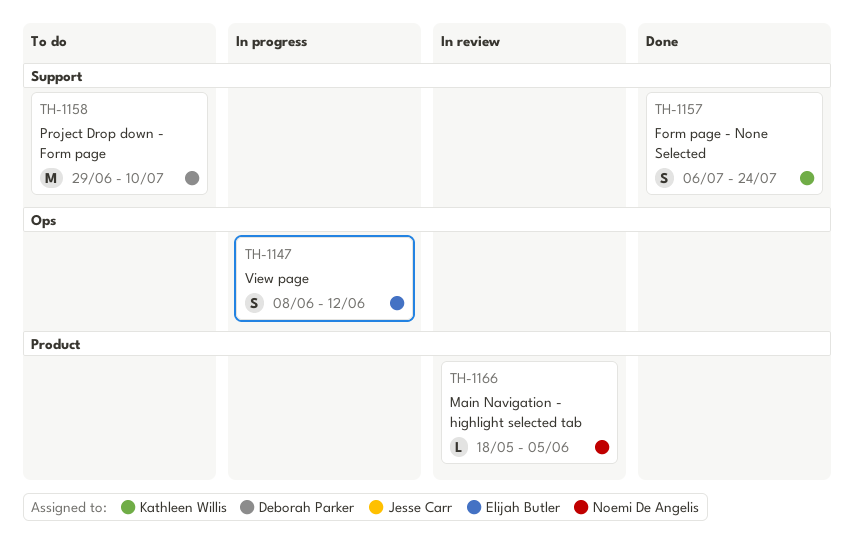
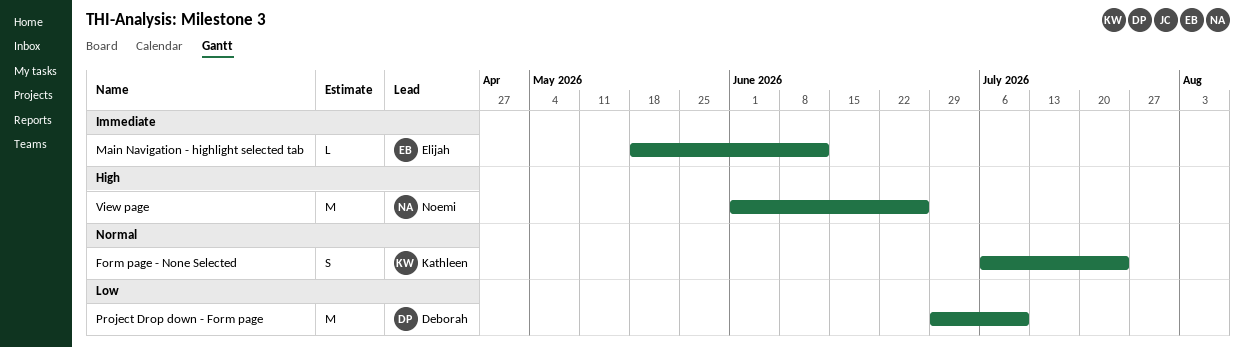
Main Navigation - highlight selected tab, owner: Noemi De Angelis -> Elijah Butler
Main Navigation - highlight selected tab, due: Jun 5 -> Jun 12
View page, owner: Elijah Butler -> Noemi De Angelis
View page, estimate: S -> M
View page, start: Jun 8 -> Jun 1
View page, due: Jun 12 -> Jun 26

